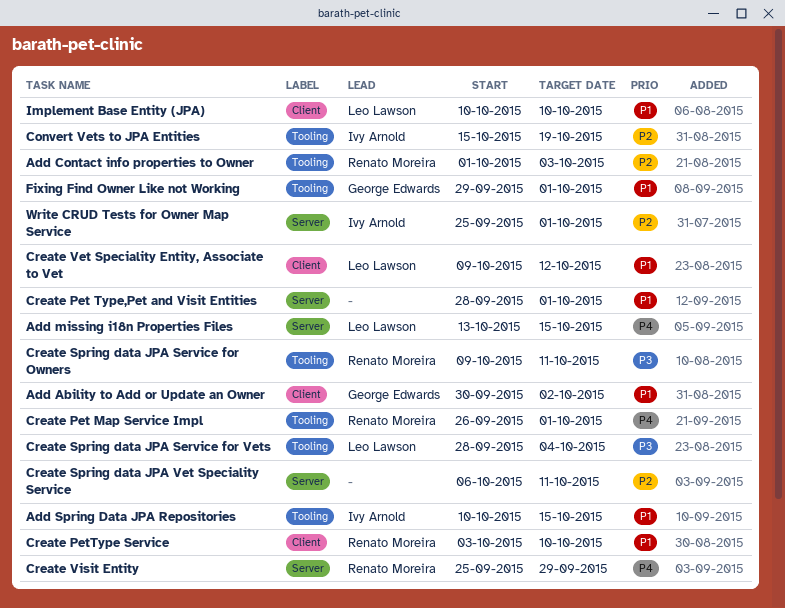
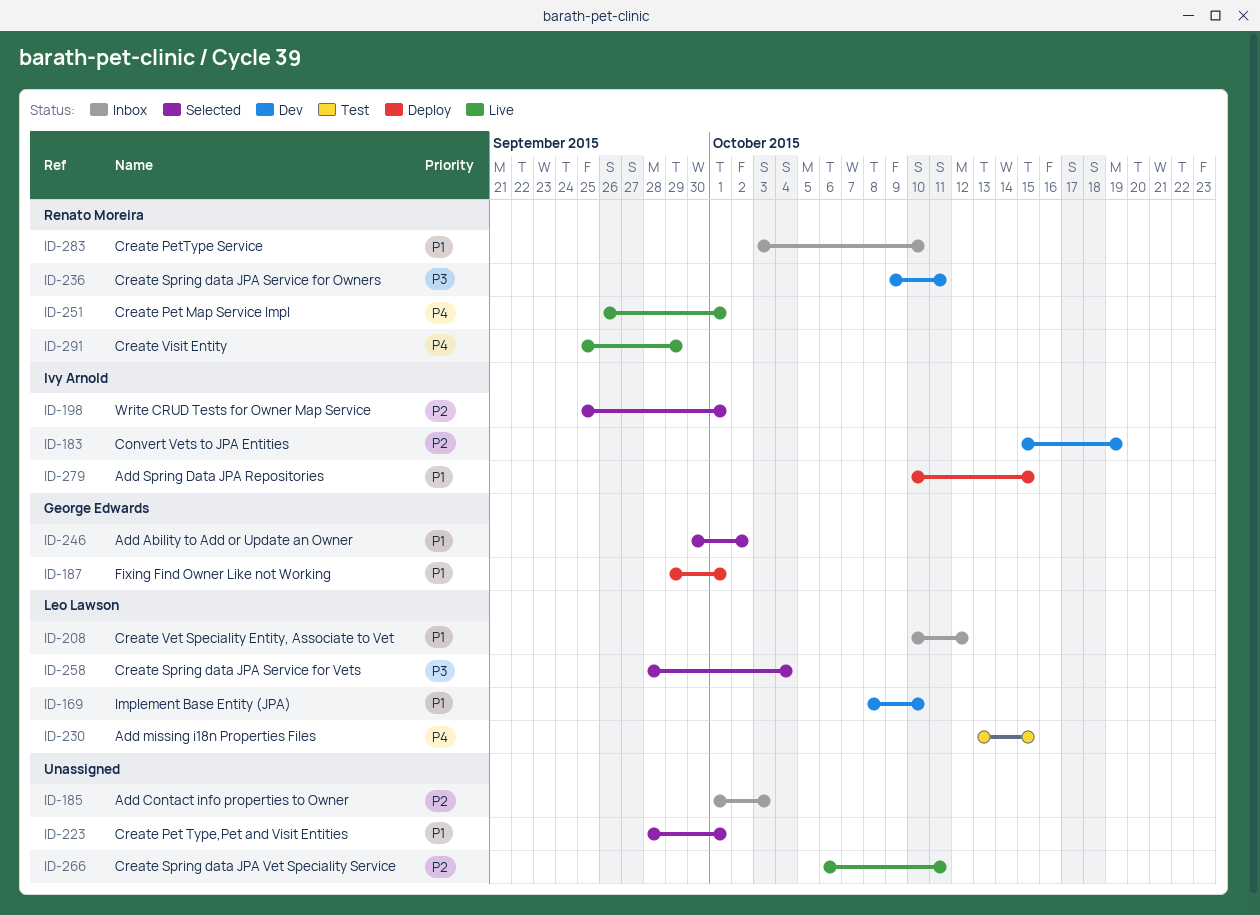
Add Contact info properties to Owner, owner: Renato Moreira -> none
Create Vet Speciality Entity, Associate to Vet, start: Oct 9 -> Oct 10
Implement Base Entity (JPA), start: Oct 10 -> Oct 8

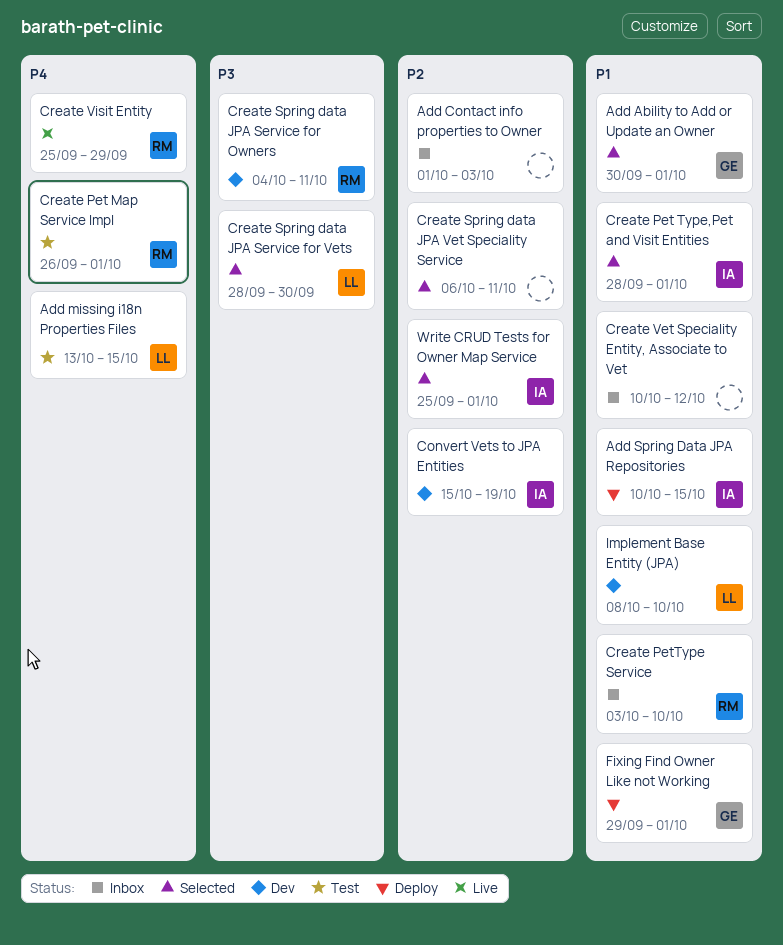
Add Ability to Add or Update an Owner, due: Oct 2 -> Oct 1
Create Pet Map Service Impl, status: Live -> Test
Create Pet Type,Pet and Visit Entities, owner: none -> Ivy Arnold
Create Spring data JPA Service for Owners, start: Oct 9 -> Oct 4
Create Spring data JPA Service for Vets, due: Oct 4 -> Sep 30
Create Spring data JPA Vet Speciality Service, status: Live -> Selected
Create Vet Speciality Entity, Associate to Vet, owner: Leo Lawson -> none

